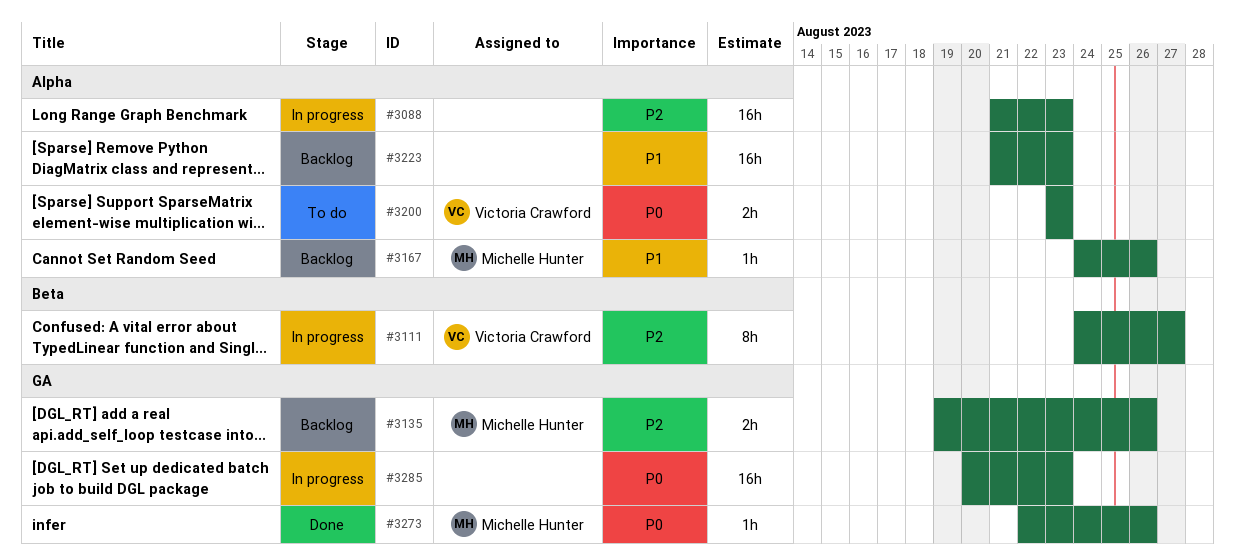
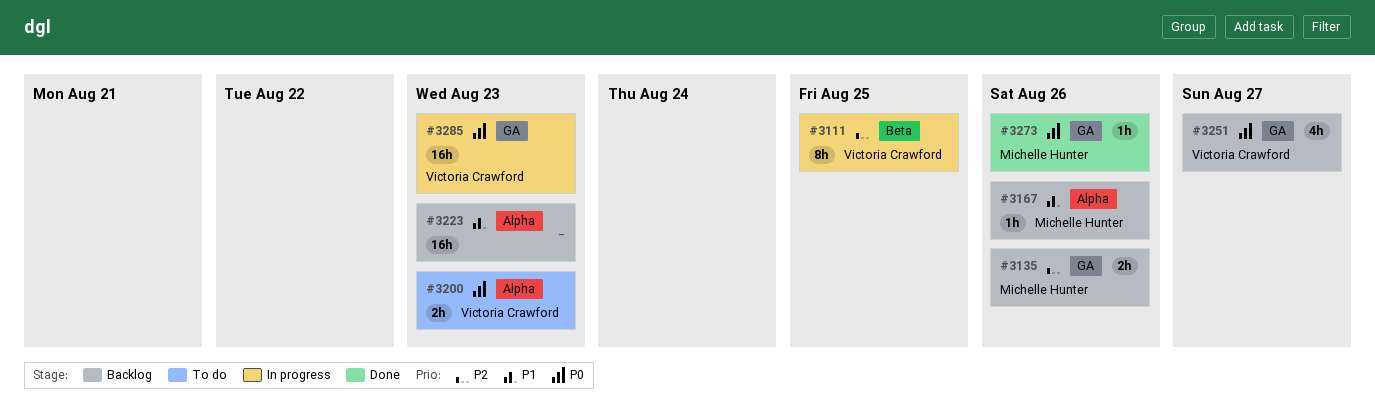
#3088: present -> none
#3111, due: Aug 27 -> Aug 25
#3251: none -> present
#3285, owner: none -> Victoria Crawford

